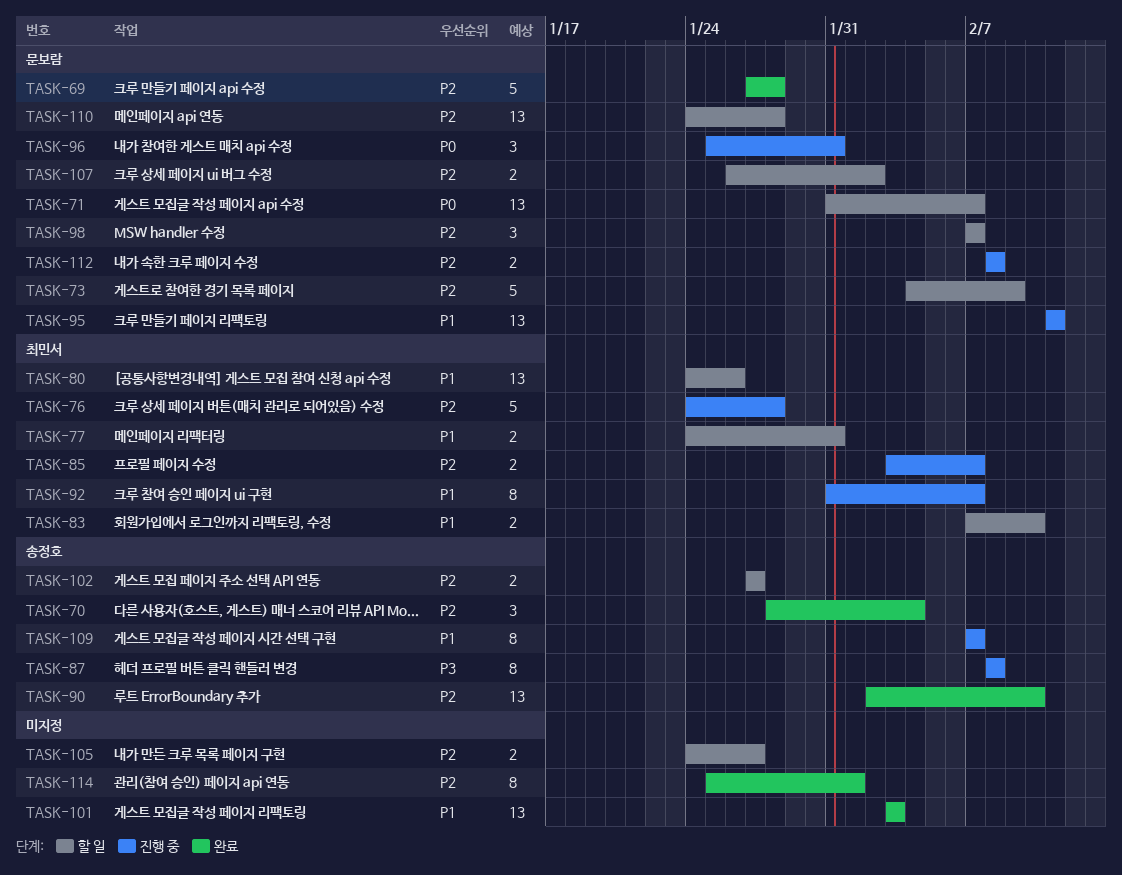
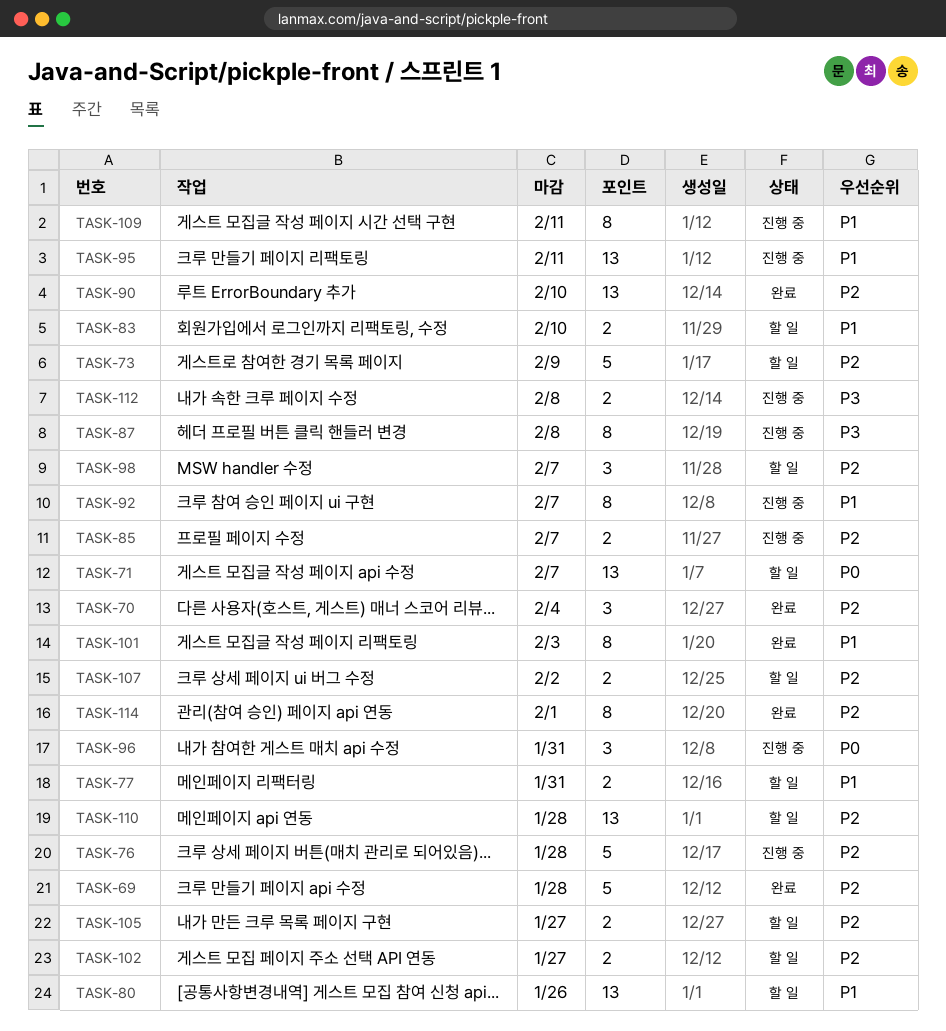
TASK-101, estimate: 13 -> 8
TASK-109, due: Feb 7 -> Feb 11
TASK-112, priority: P2 -> P3

